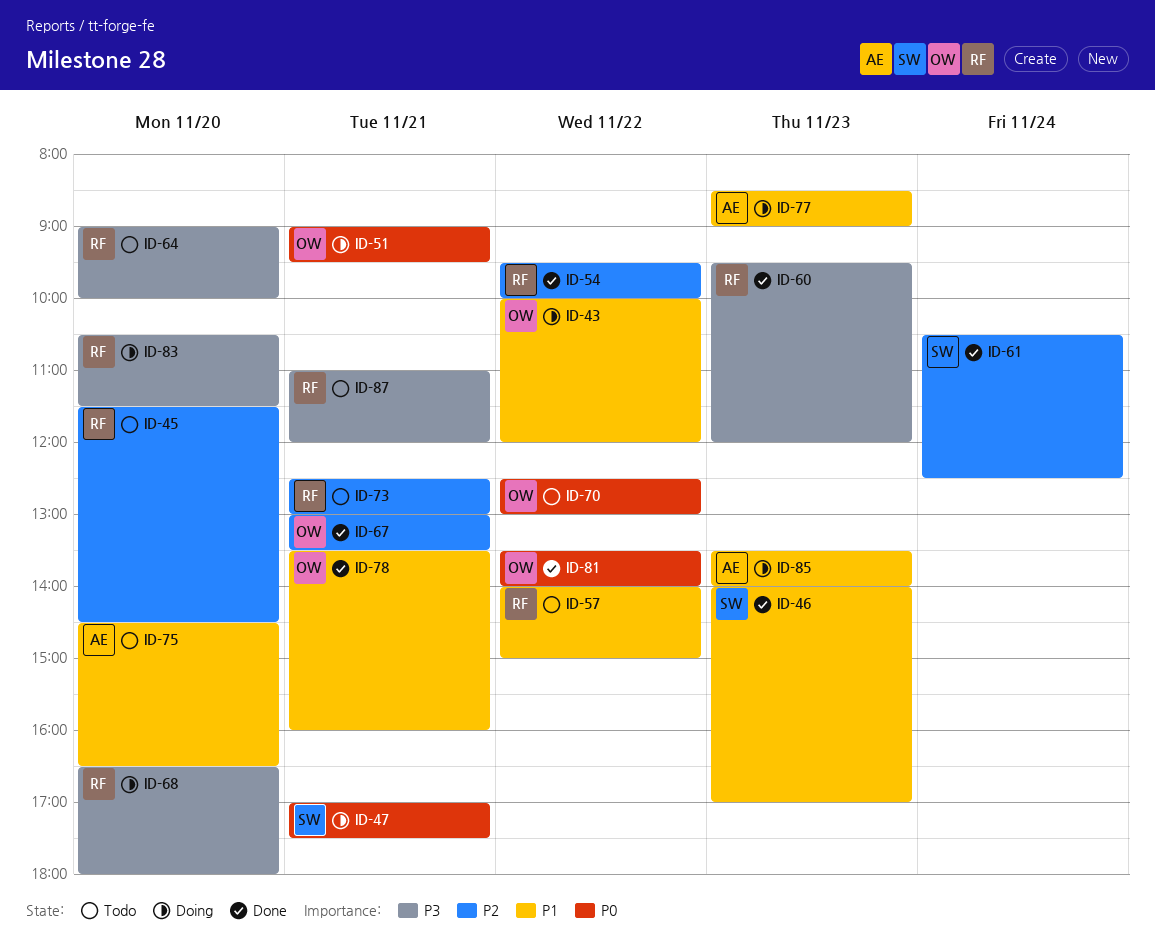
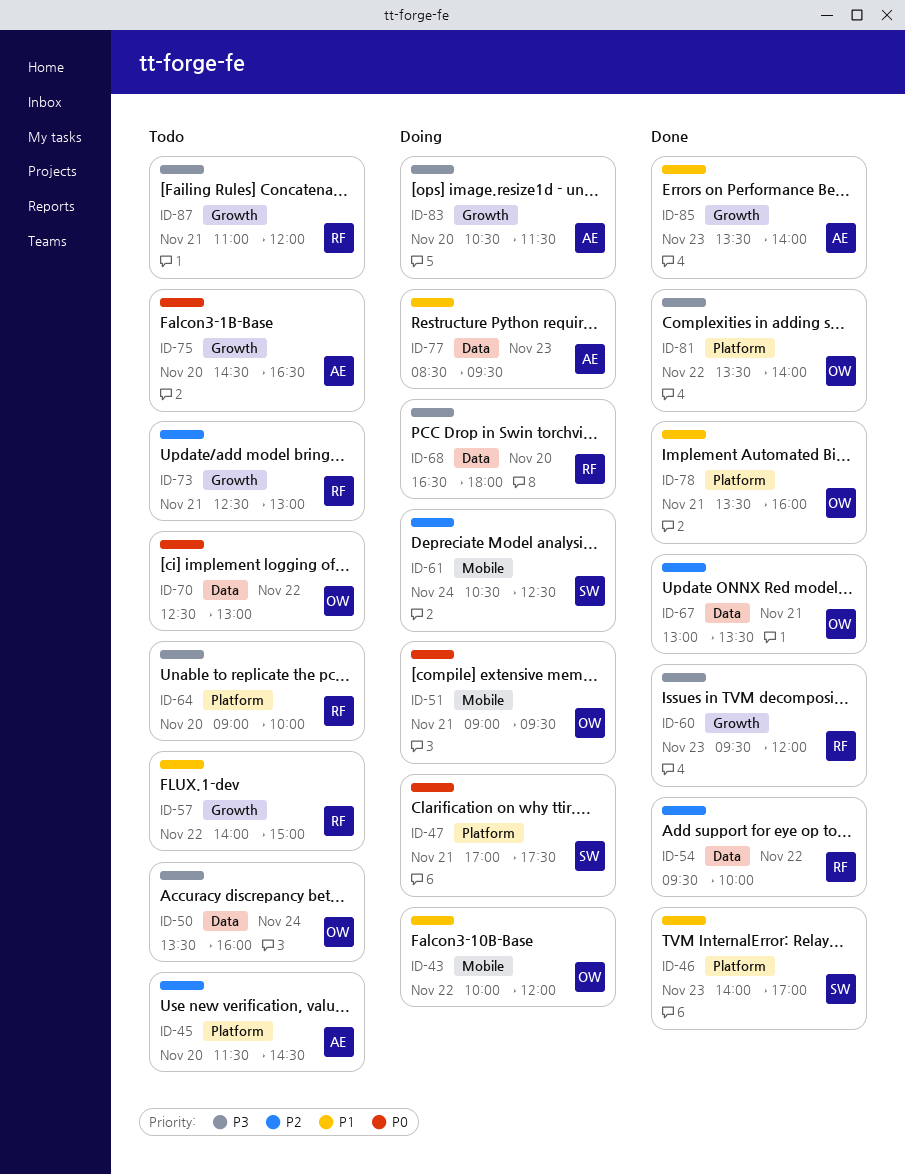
ID-45, owner: RF -> AE
ID-50: none -> present
ID-61, status: Done -> Doing
ID-75, priority: P1 -> P0
ID-77, ends: 09:00 -> 09:30
ID-81, priority: P0 -> P3
ID-83, owner: RF -> AE
ID-85, status: Doing -> Done

